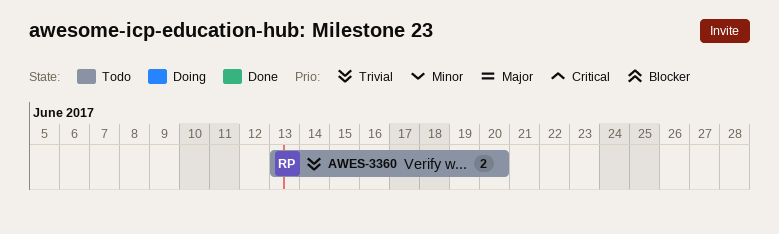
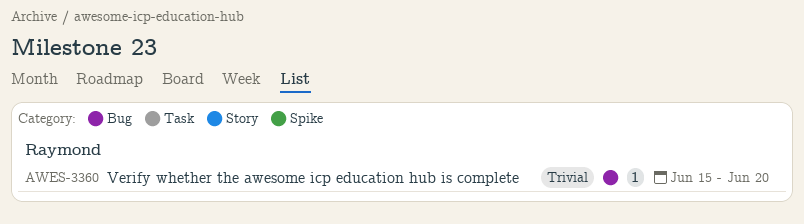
AWES-3360, estimate: 2 -> 1
AWES-3360, start: Jun 13 -> Jun 15

